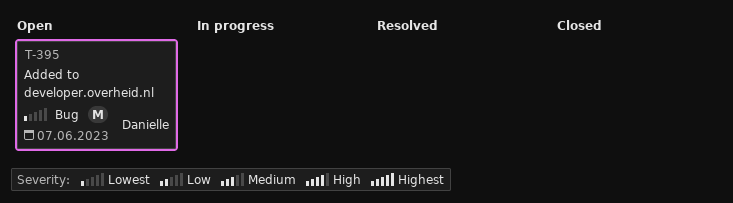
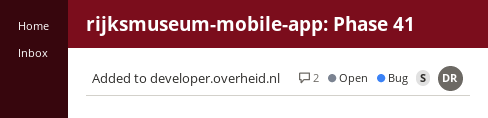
Added to developer.overheid.nl, estimate: M -> S

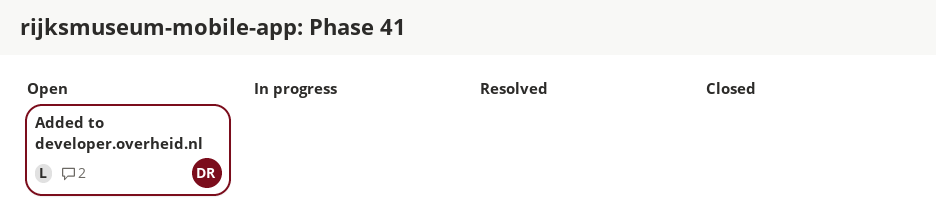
Added to developer.overheid.nl, estimate: S -> L

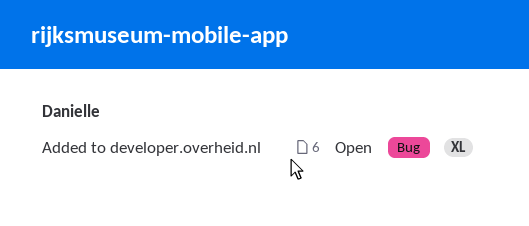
Added to developer.overheid.nl, estimate: L -> XL

